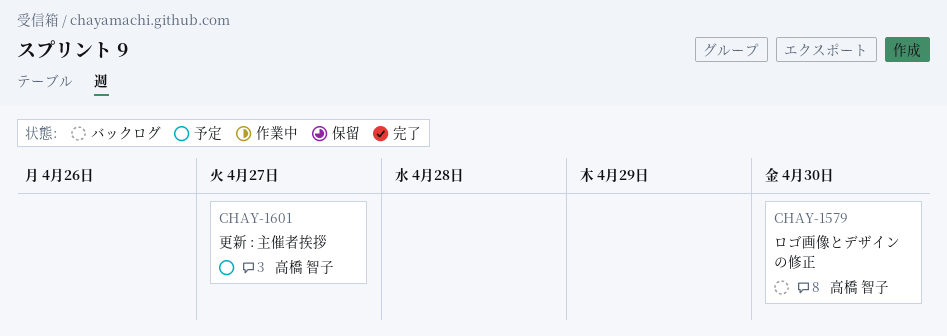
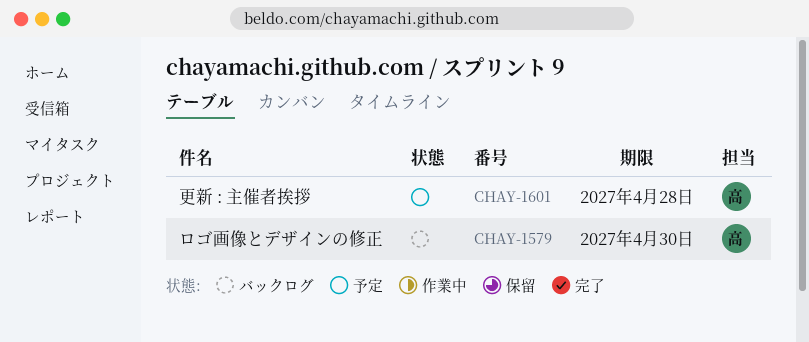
CHAY-1601, due: Apr 27 -> Apr 28

